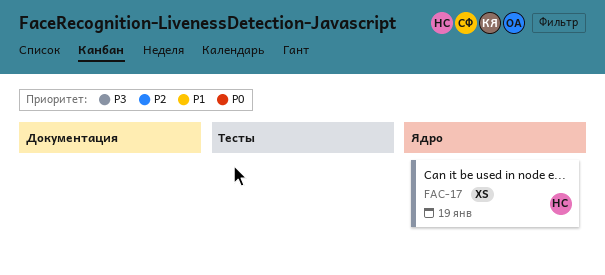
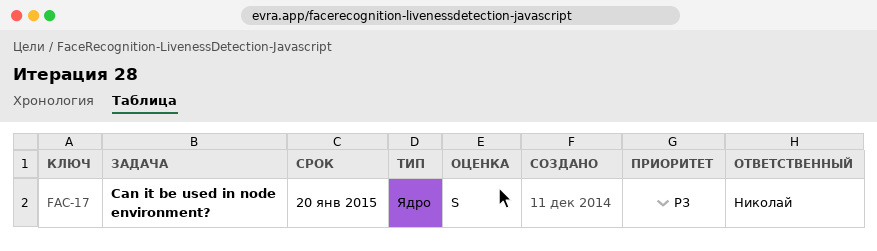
FAC-17, estimate: XS -> S
FAC-17, due: Jan 19 -> Jan 20

